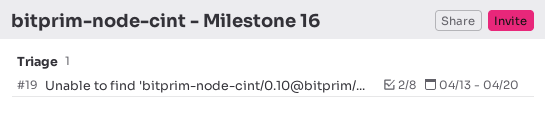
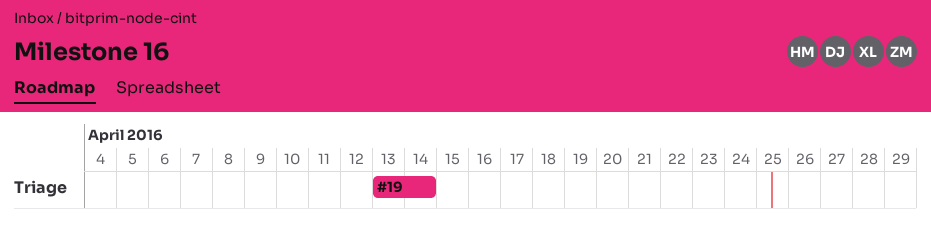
#19, due: Apr 20 -> Apr 14

